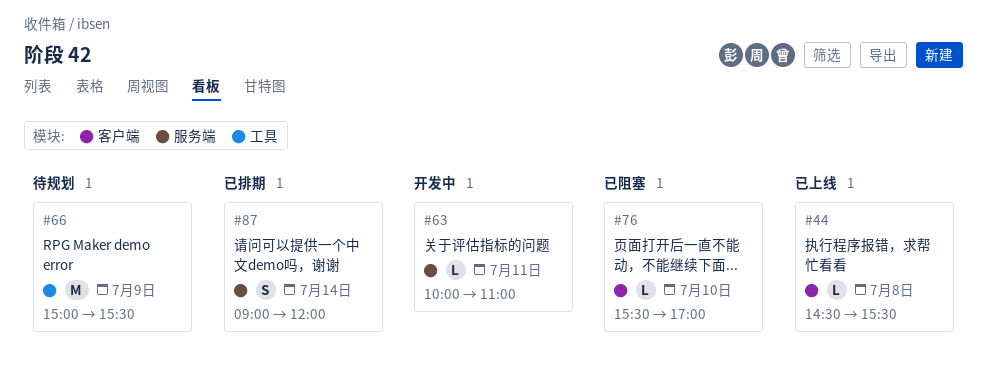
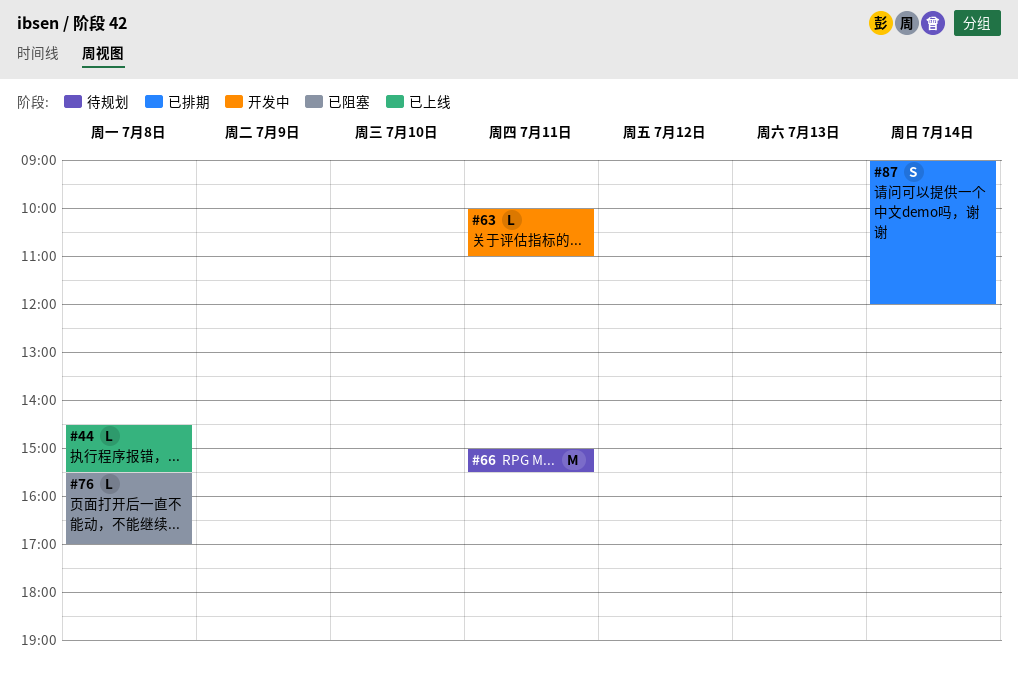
#66, day: Jul 9 -> Jul 11
#76, day: Jul 10 -> Jul 8

